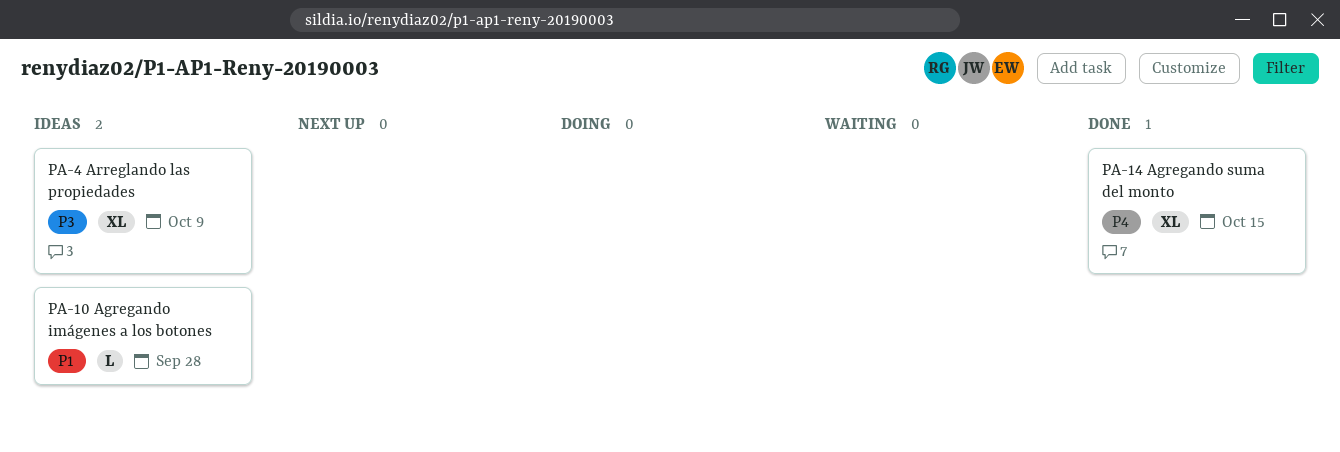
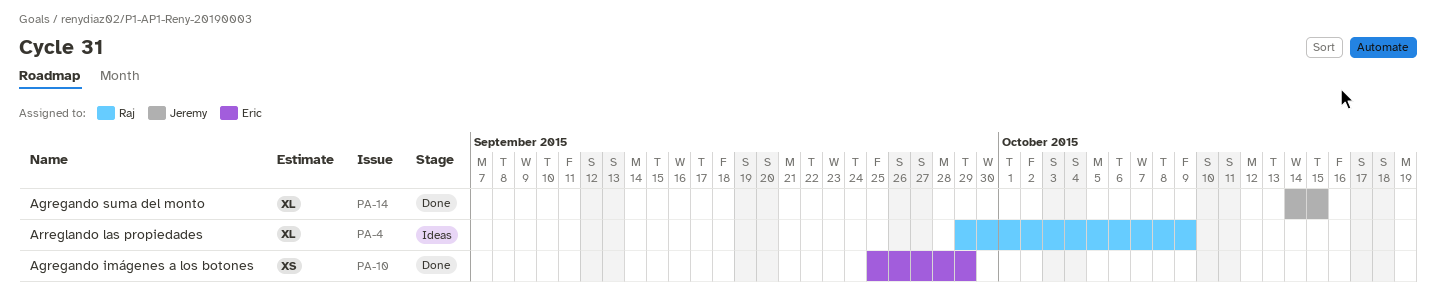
PA-10, status: Ideas -> Done
PA-10, estimate: L -> XS
PA-10, due: Sep 28 -> Sep 29

